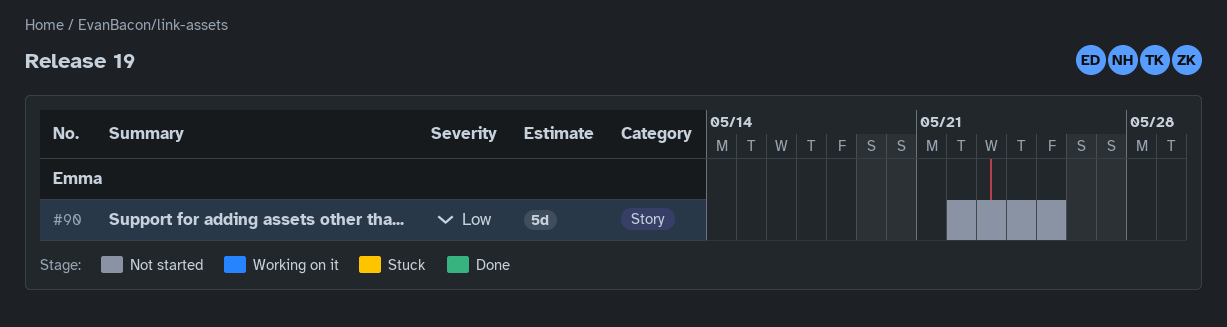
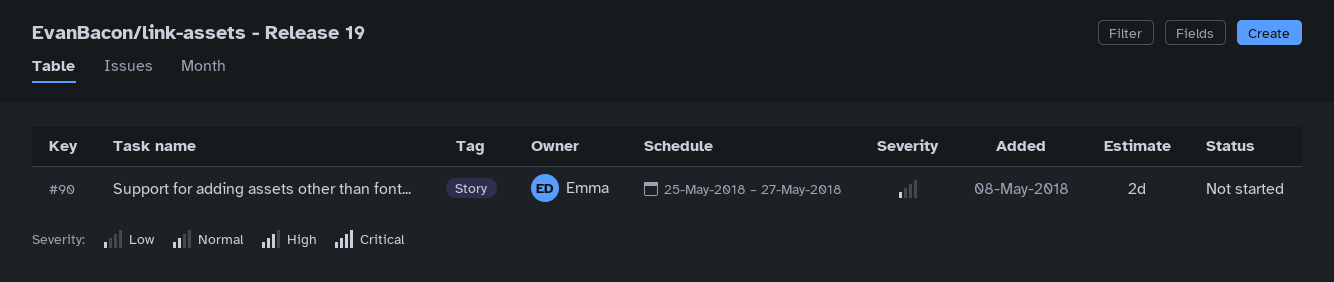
#90, estimate: 5d -> 2d
#90, start: May 22 -> May 25
#90, due: May 25 -> May 27

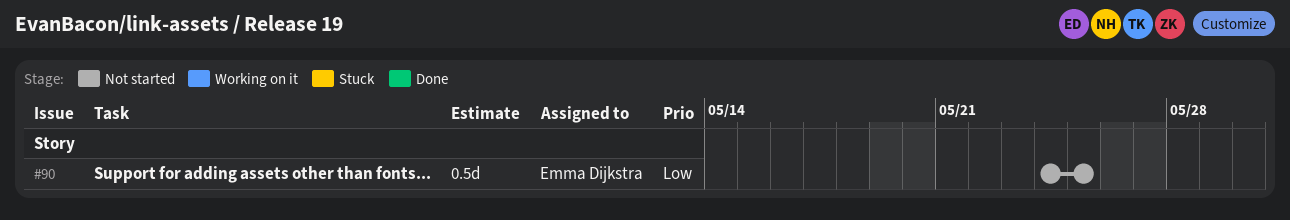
#90, estimate: 2d -> 0.5d
#90, start: May 25 -> May 24
#90, due: May 27 -> May 25

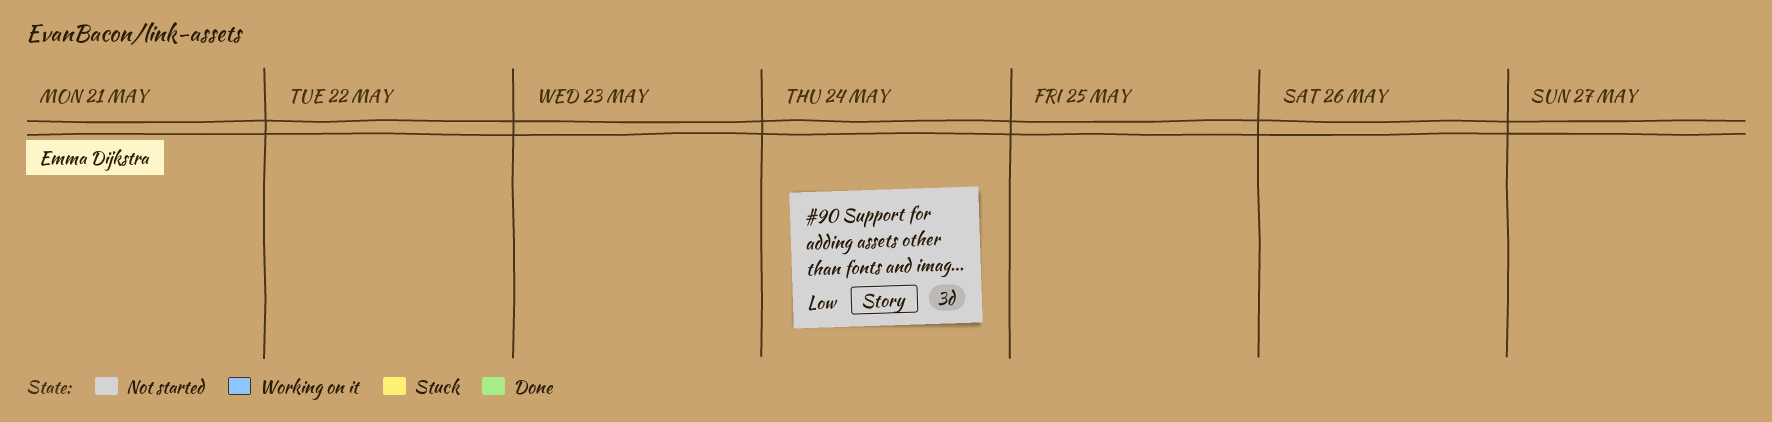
#90, estimate: 0.5d -> 3d
#90, due: May 25 -> May 24

